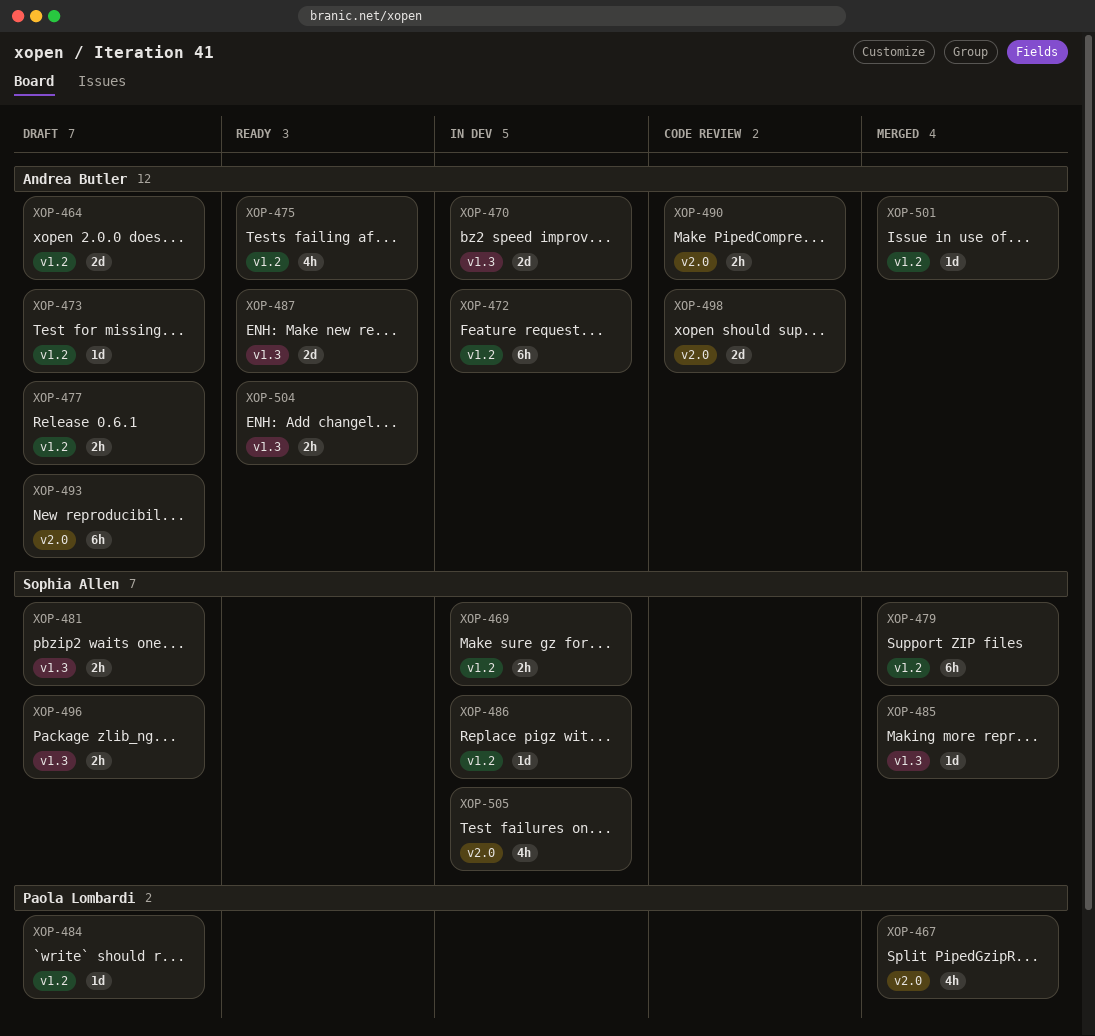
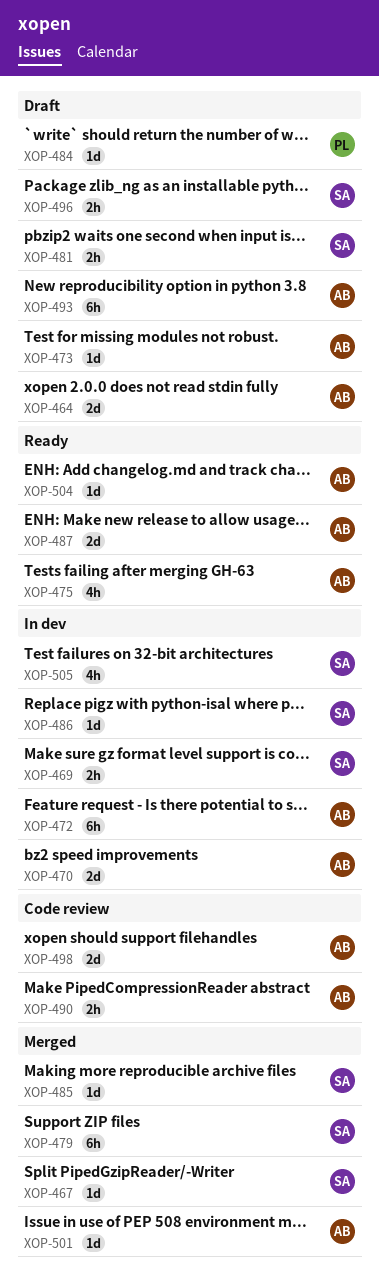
XOP-467, owner: Paola Lombardi -> Sophia Allen
XOP-467, estimate: 4h -> 1d
XOP-477: present -> none
XOP-504, estimate: 2h -> 1d

